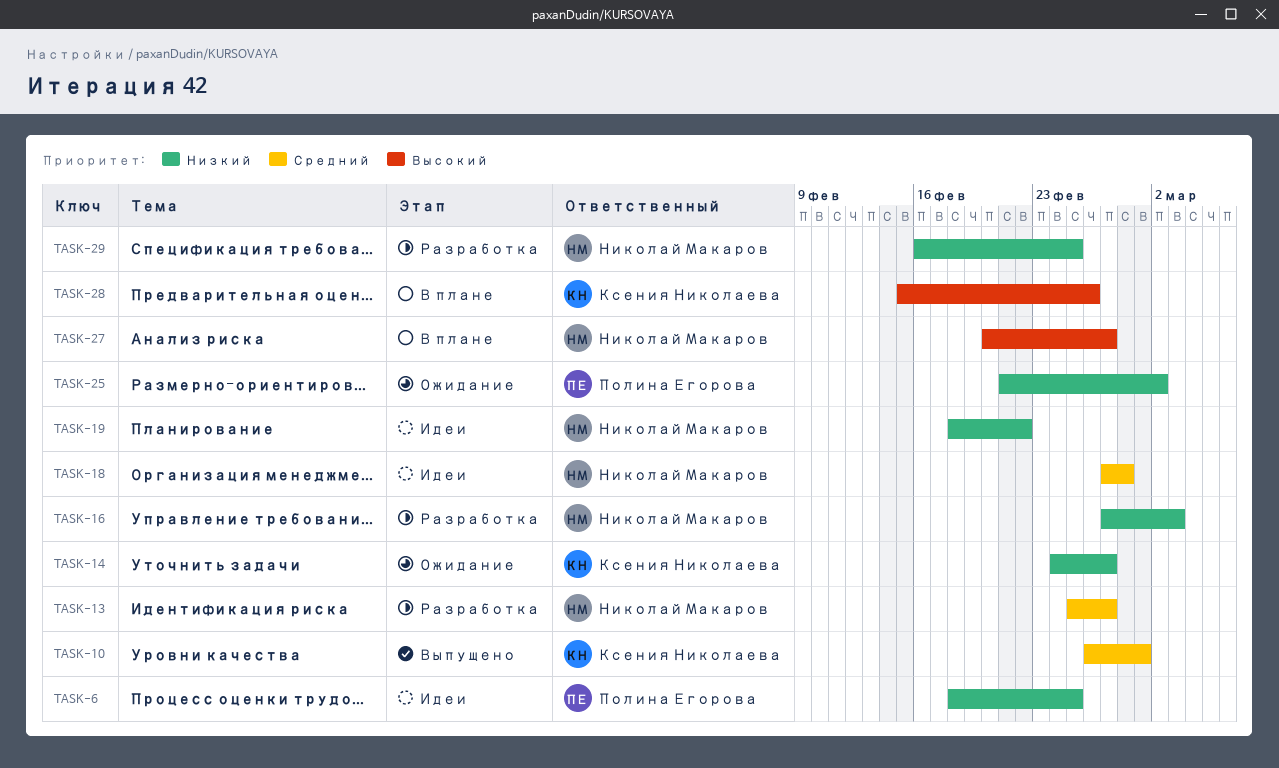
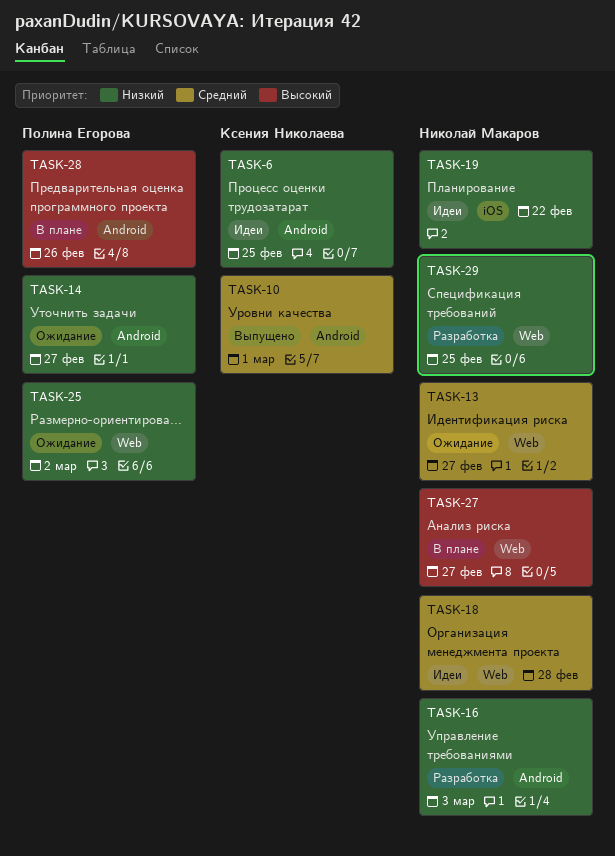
TASK-6, owner: Полина Егорова -> Ксения Николаева
TASK-13, status: Разработка -> Ожидание
TASK-14, owner: Ксения Николаева -> Полина Егорова
TASK-28, owner: Ксения Николаева -> Полина Егорова

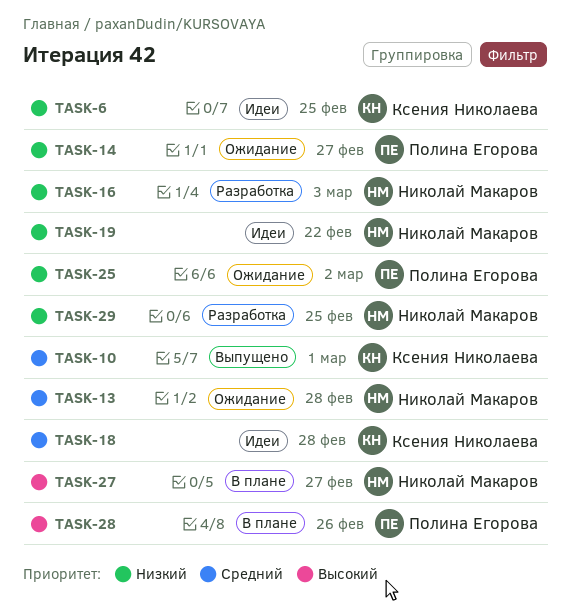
TASK-13, due: Feb 27 -> Feb 28
TASK-18, owner: Николай Макаров -> Ксения Николаева

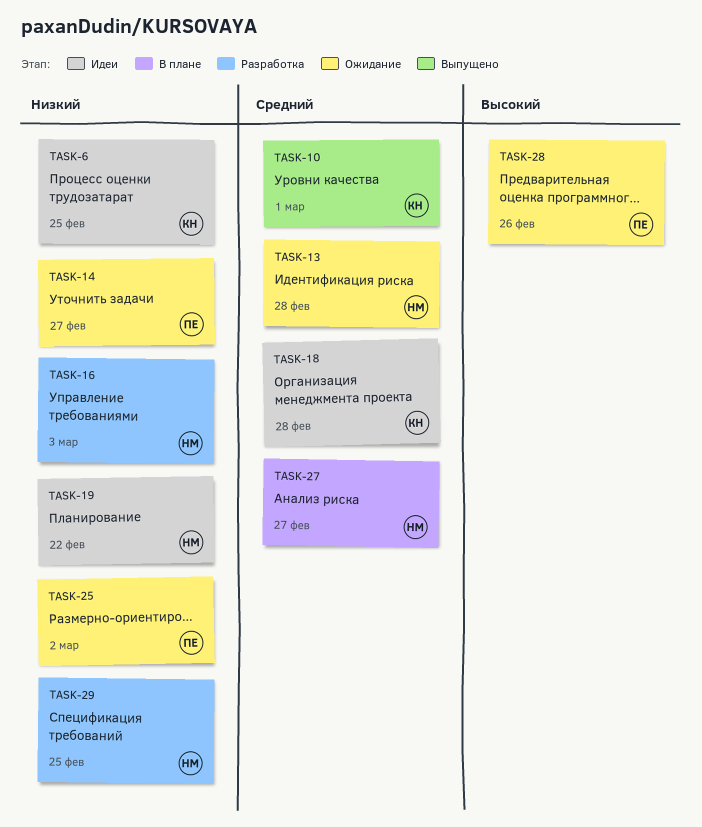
TASK-27, priority: Высокий -> Средний
TASK-28, status: В плане -> Ожидание

